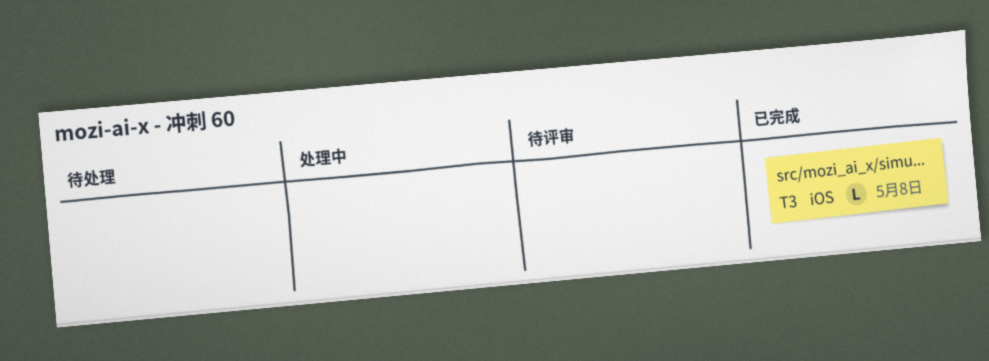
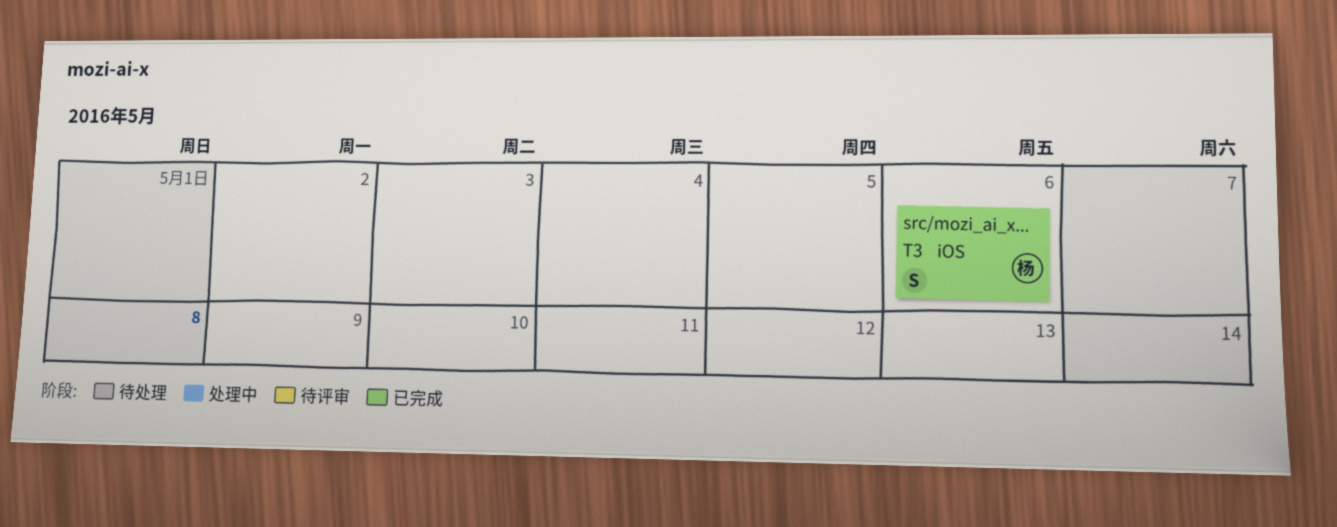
T3, estimate: L -> S
T3, due: May 8 -> May 6

